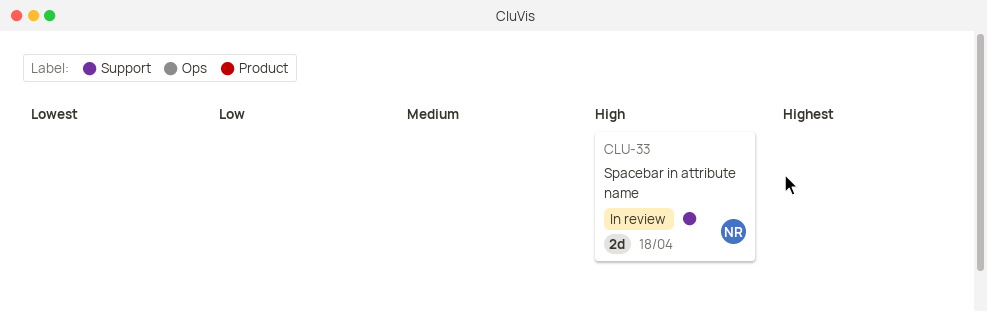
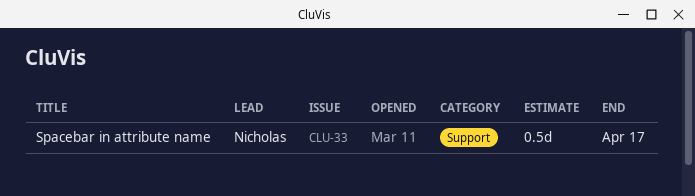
CLU-33, estimate: 2d -> 0.5d
CLU-33, due: Apr 18 -> Apr 17

